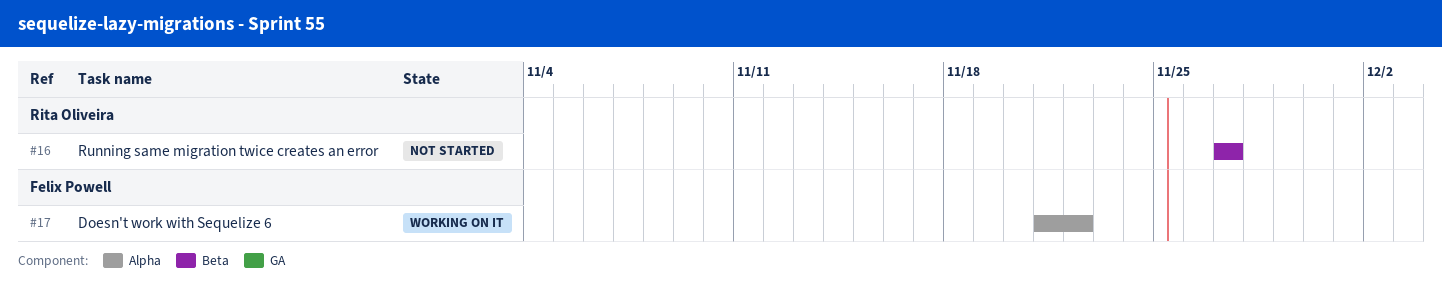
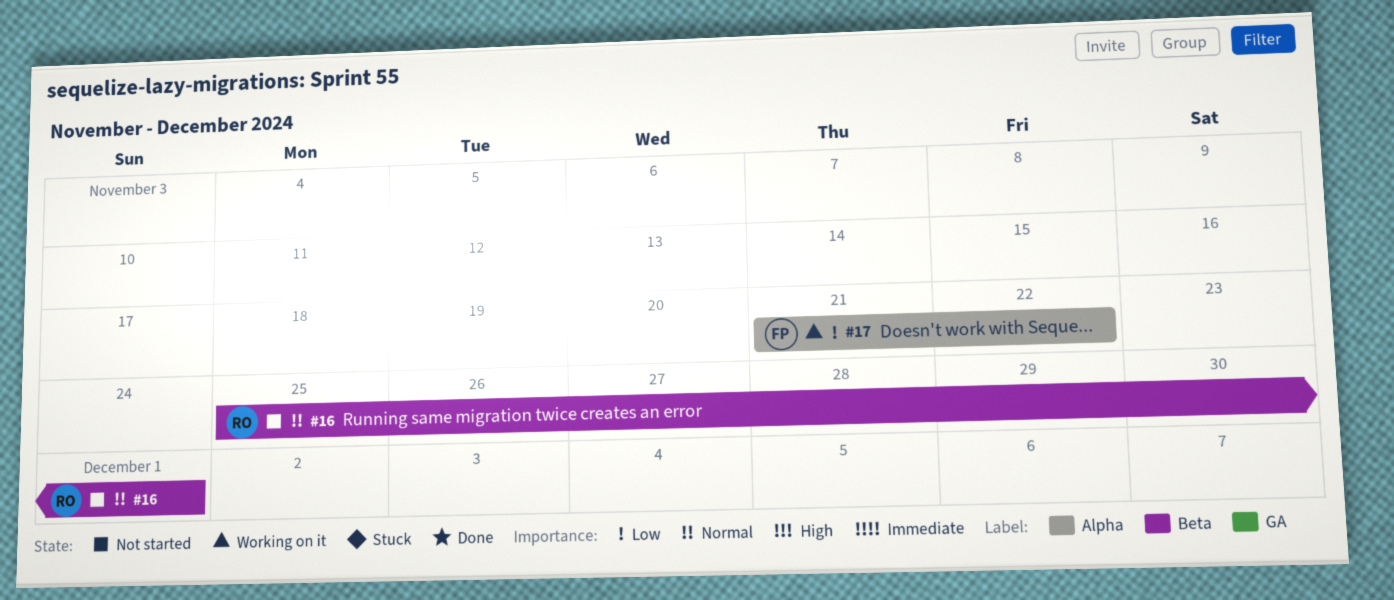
#16, start: Nov 27 -> Nov 25
#16, due: Nov 27 -> Dec 1

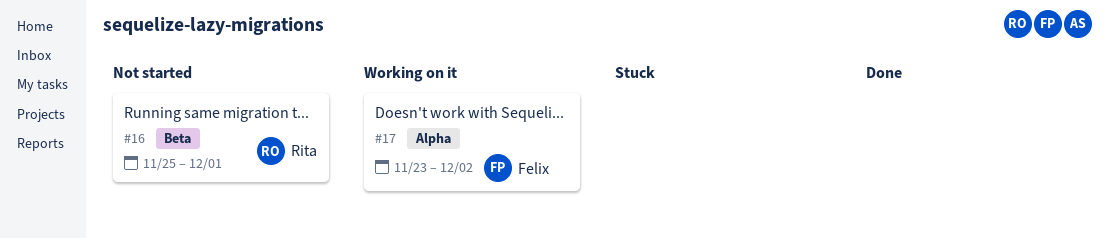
#17, start: Nov 21 -> Nov 23
#17, due: Nov 22 -> Dec 2

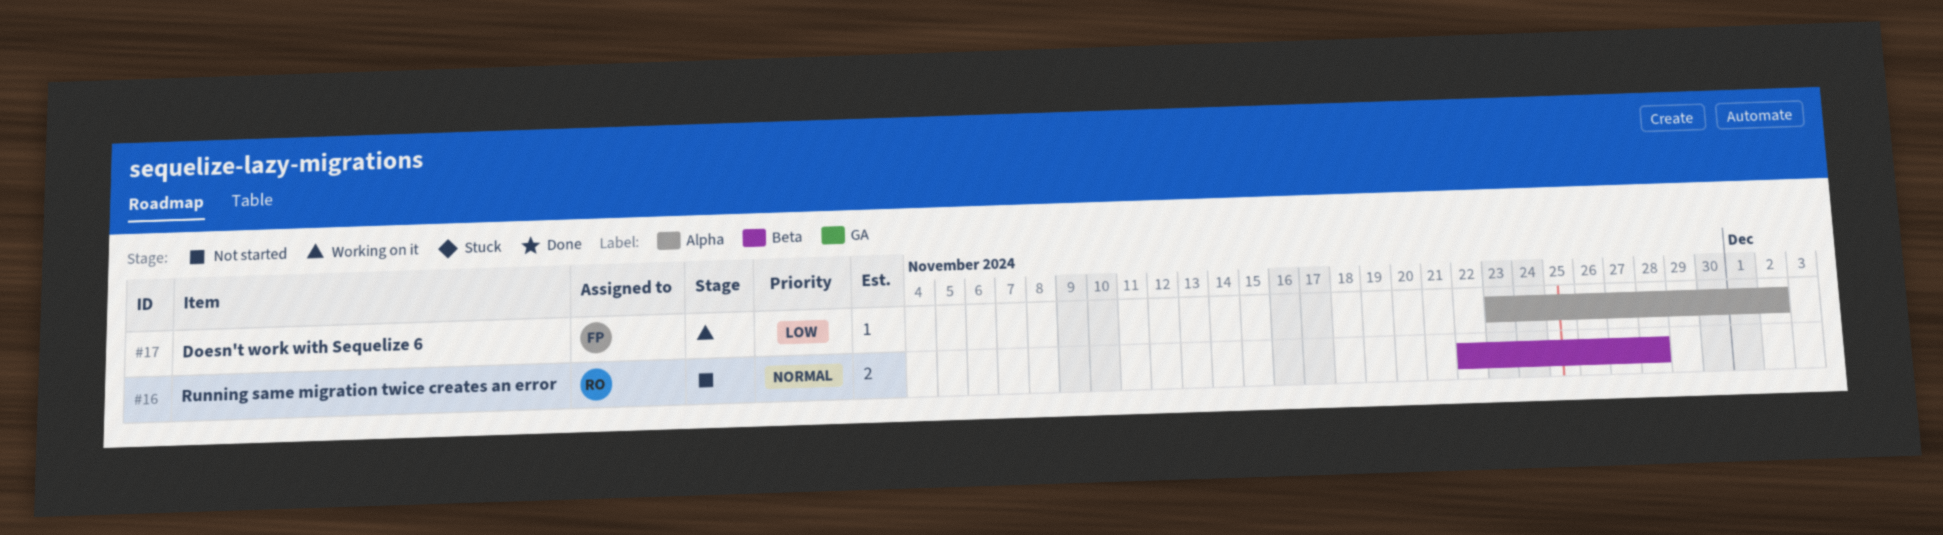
#16, start: Nov 25 -> Nov 22
#16, due: Dec 1 -> Nov 28

